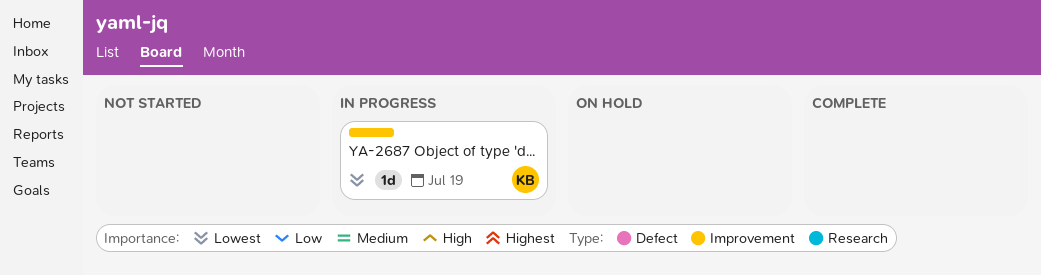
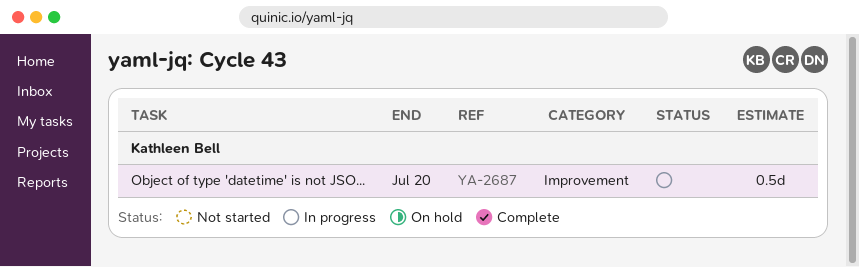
YA-2687, estimate: 1d -> 0.5d
YA-2687, due: Jul 19 -> Jul 20

